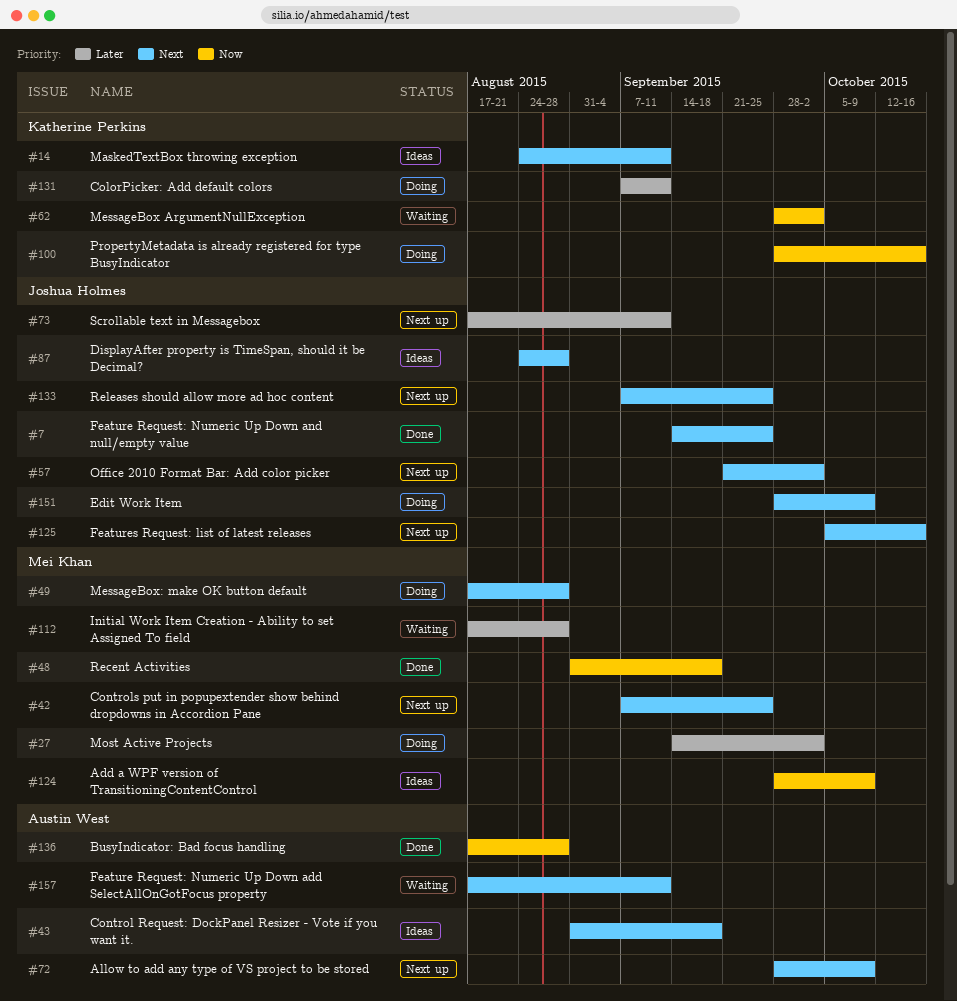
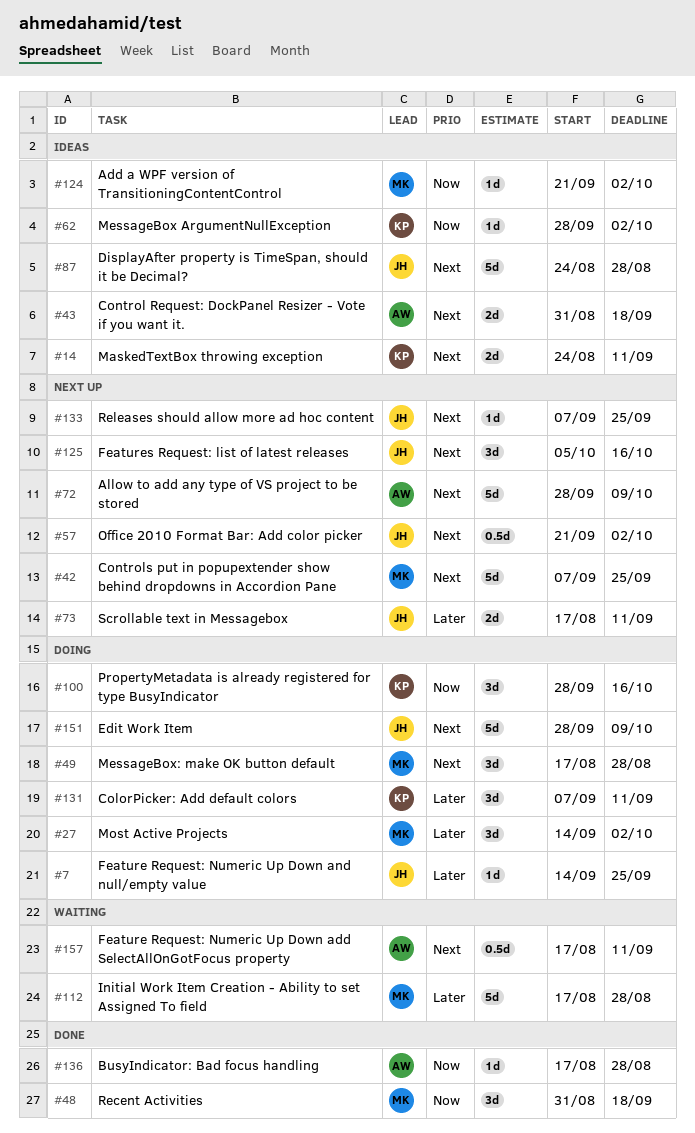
#7, status: Done -> Doing
#7, priority: Next -> Later
#62, status: Waiting -> Ideas
#124, start: Sep 28 -> Sep 21
#124, due: Oct 9 -> Oct 2

